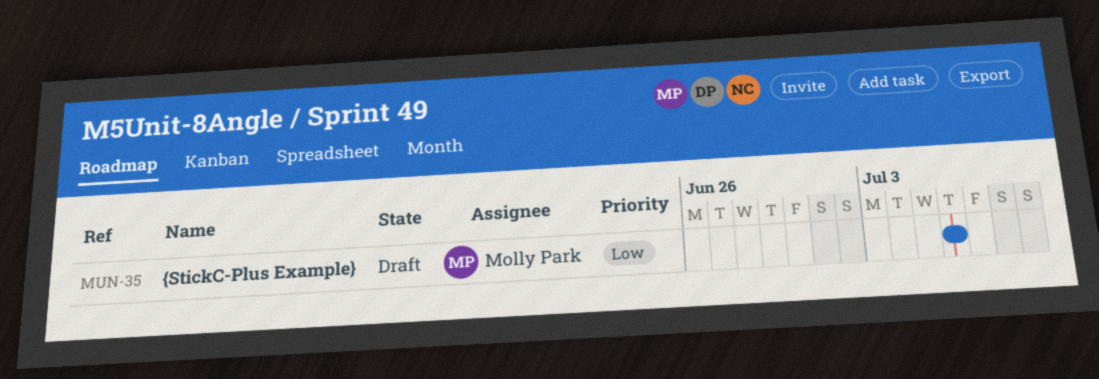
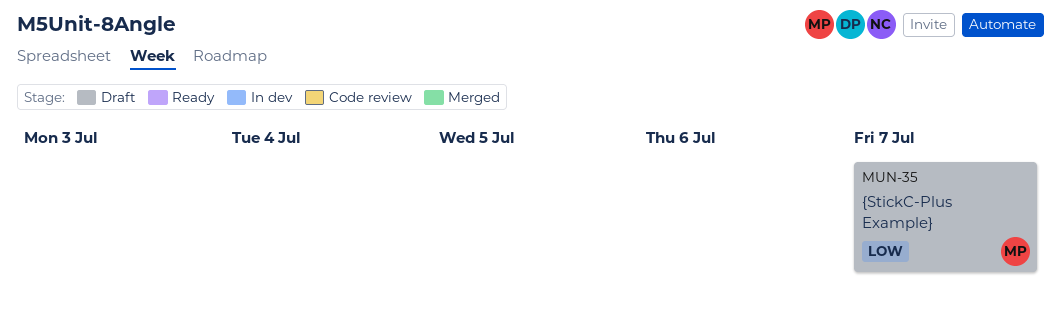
MUN-35, due: Jul 6 -> Jul 7

